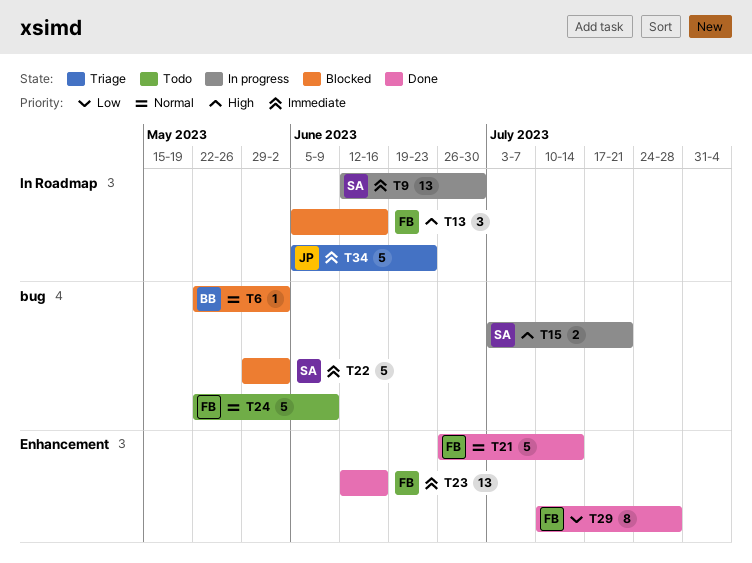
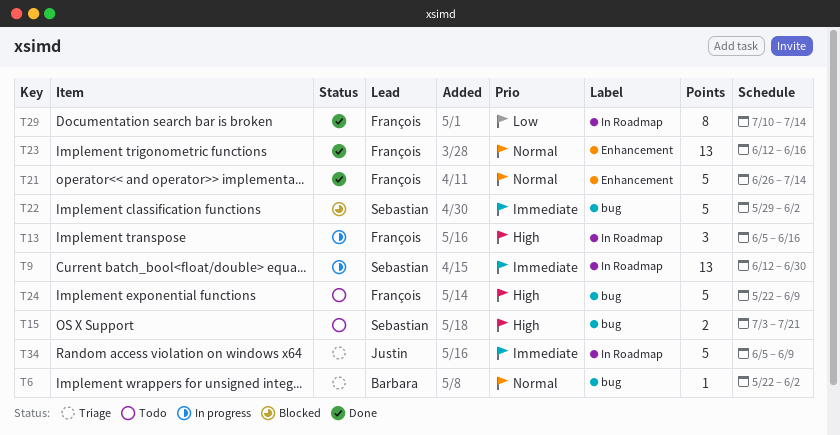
T6, status: Blocked -> Triage
T13, status: Blocked -> In progress
T15, status: In progress -> Todo
T23, priority: Immediate -> Normal
T24, priority: Normal -> High
T29, label: Enhancement -> In Roadmap
T29, due: Jul 28 -> Jul 14
T34, due: Jun 23 -> Jun 9

